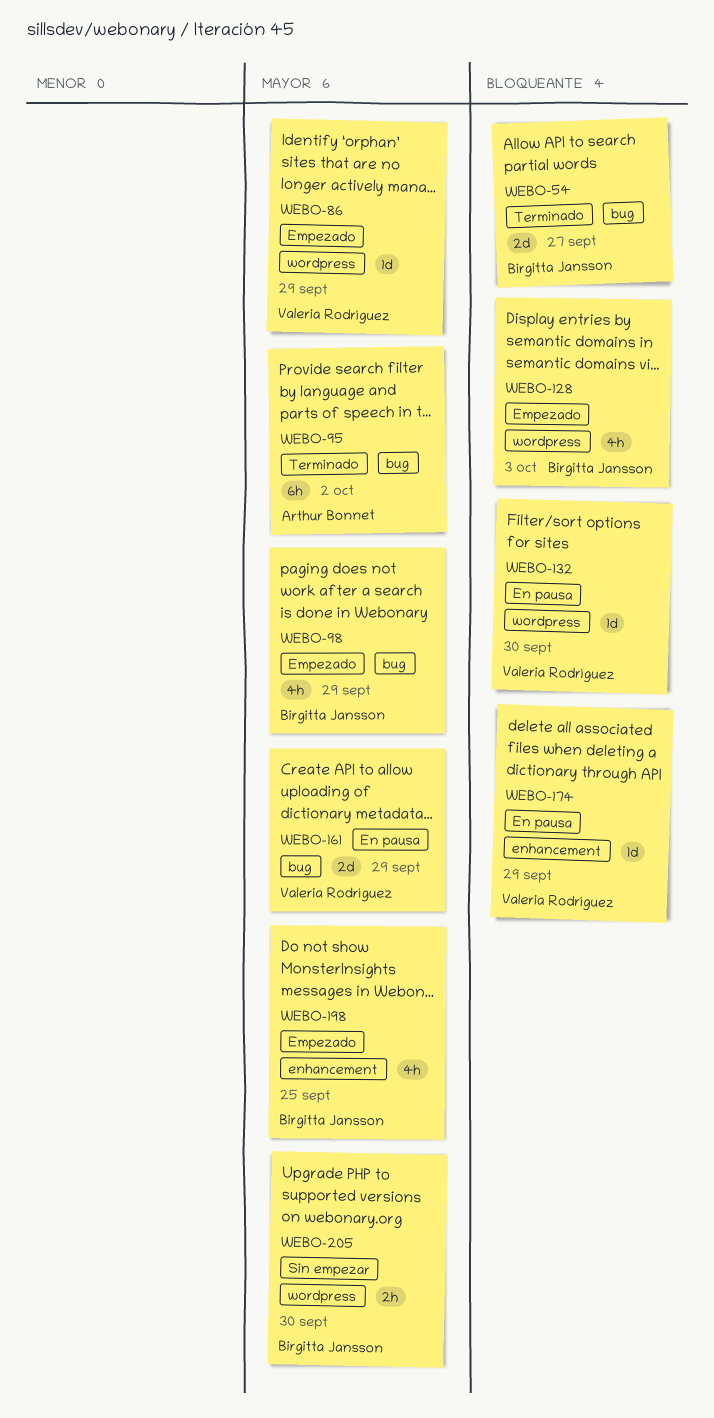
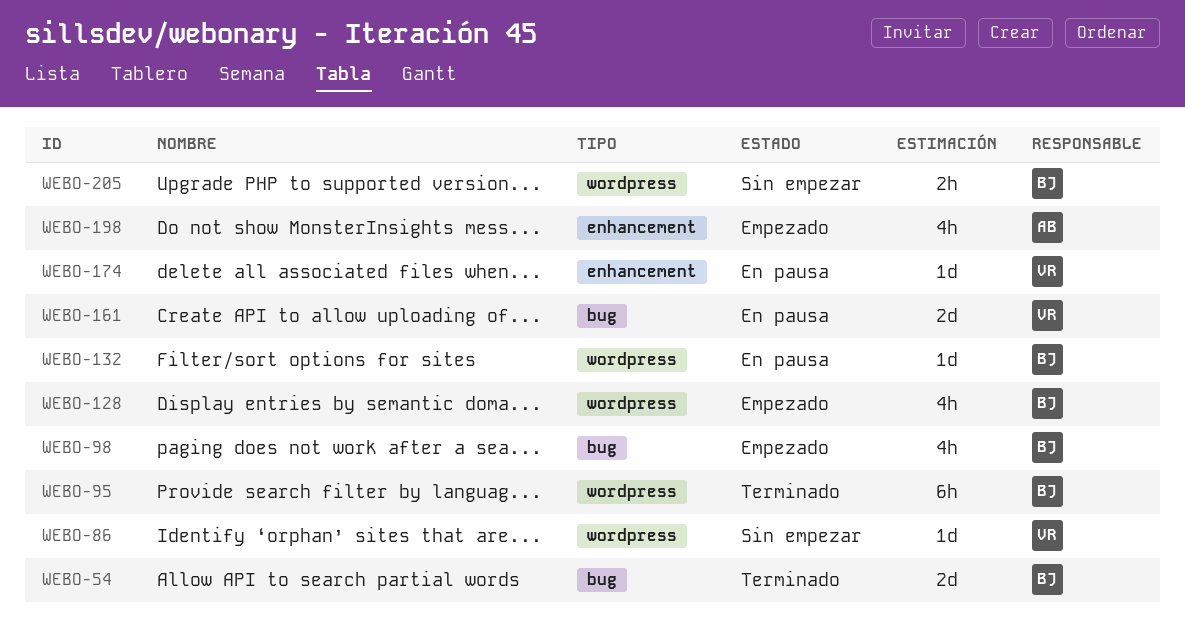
WEBO-86, status: Empezado -> Sin empezar
WEBO-95, owner: Arthur Bonnet -> Birgitta Jansson
WEBO-95, label: bug -> wordpress
WEBO-132, owner: Valeria Rodríguez -> Birgitta Jansson
WEBO-198, owner: Birgitta Jansson -> Arthur Bonnet

